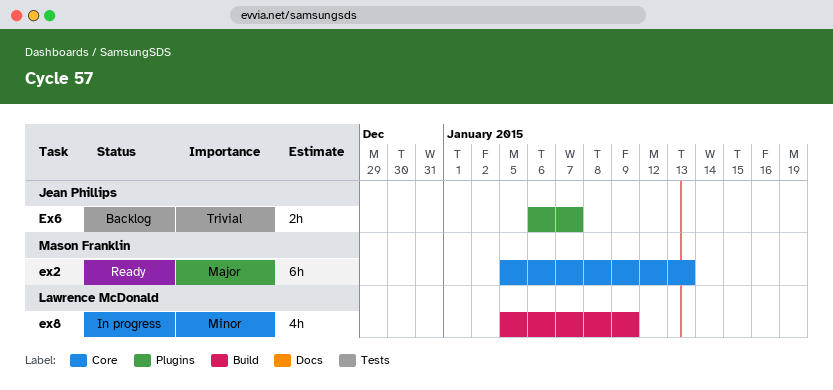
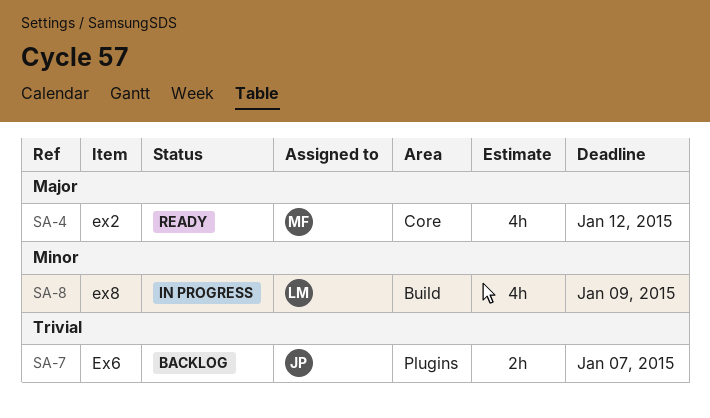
ex2, estimate: 6h -> 4h
ex2, due: Jan 13 -> Jan 12

